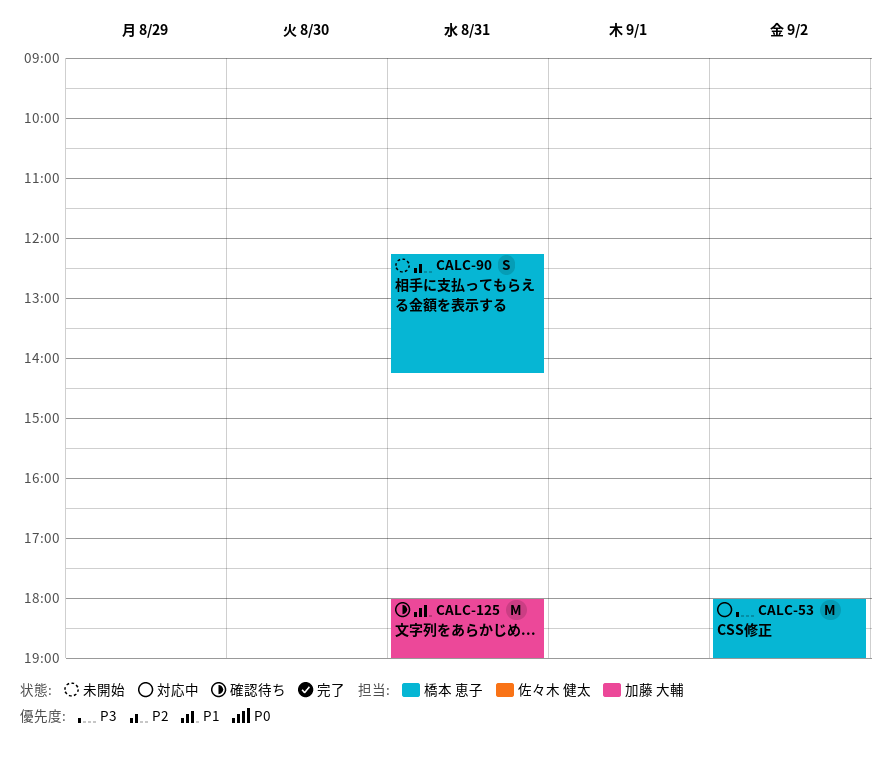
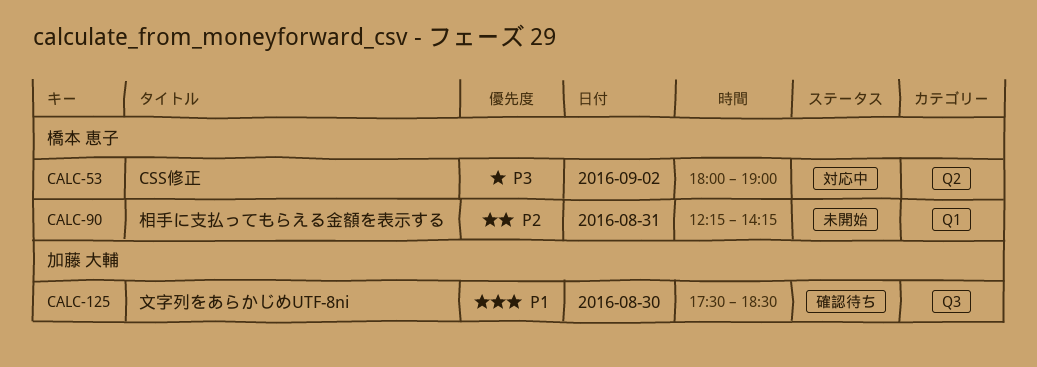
CALC-125, day: Aug 31 -> Aug 30
CALC-125, begins: 18:00 -> 17:30
CALC-125, ends: 19:00 -> 18:30

